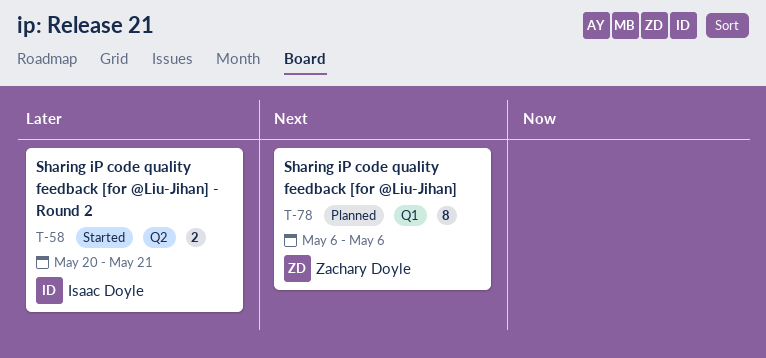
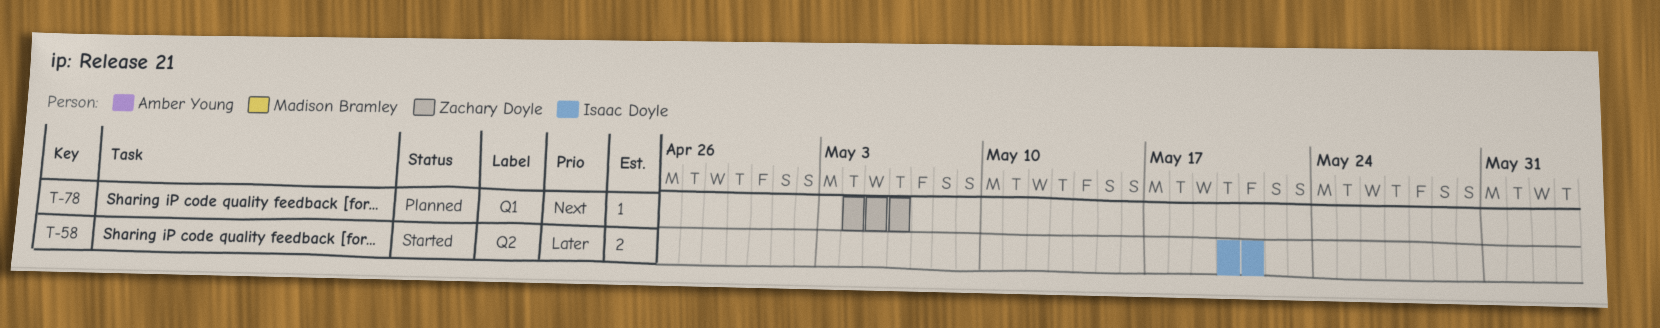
T-78, estimate: 8 -> 1
T-78, start: May 6 -> May 4

